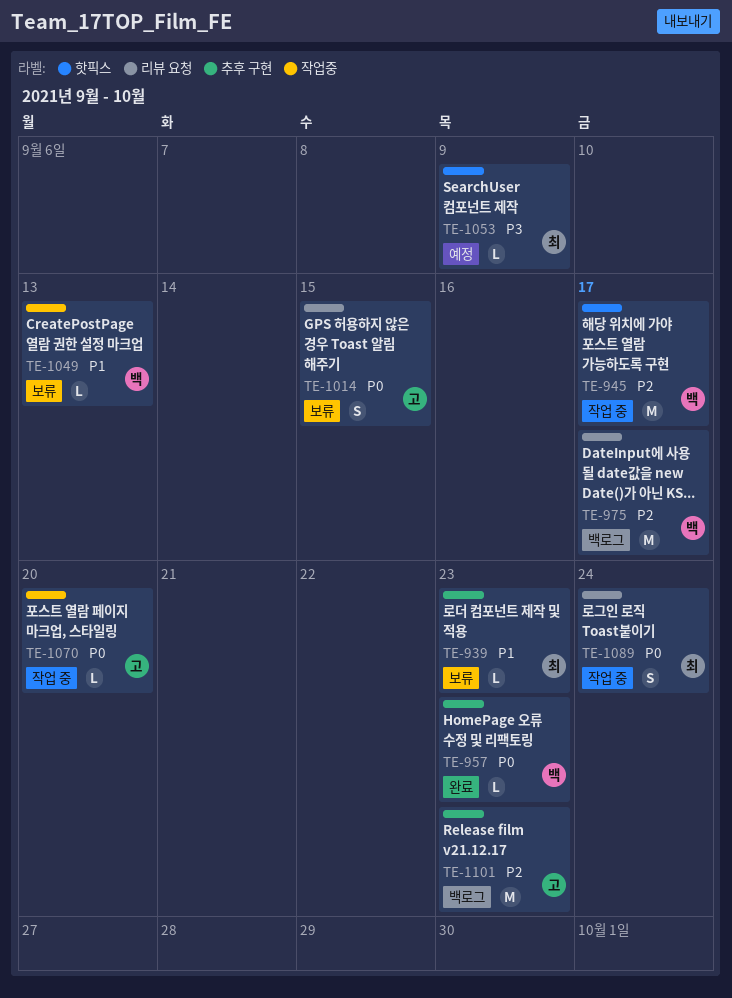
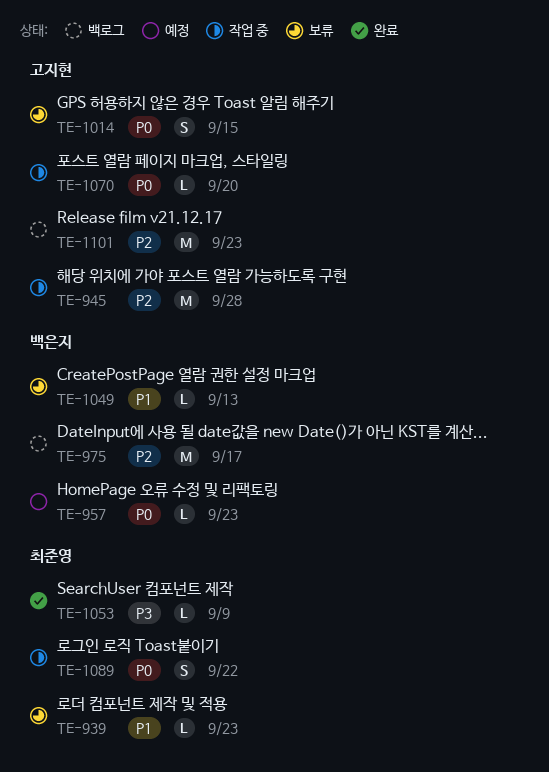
TE-945, owner: 백은지 -> 고지현
TE-945, due: Sep 17 -> Sep 28
TE-957, status: 완료 -> 예정
TE-1053, status: 예정 -> 완료
TE-1089, due: Sep 24 -> Sep 22

